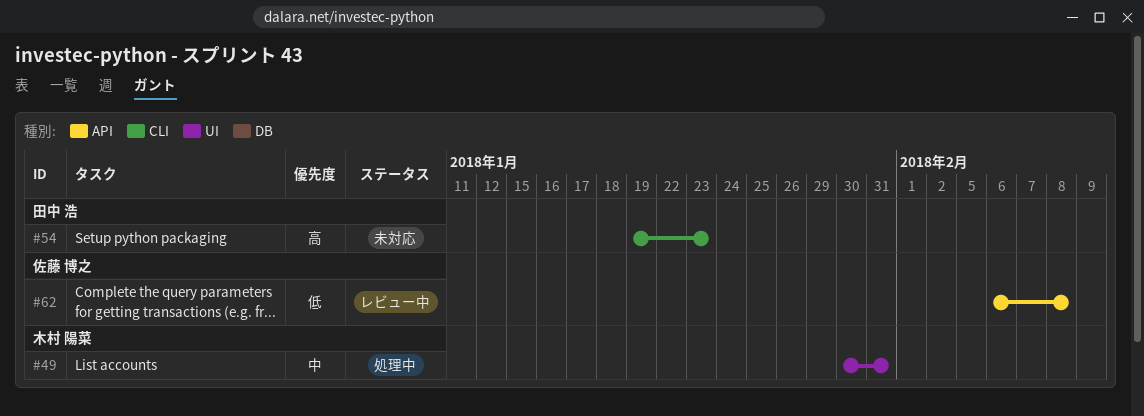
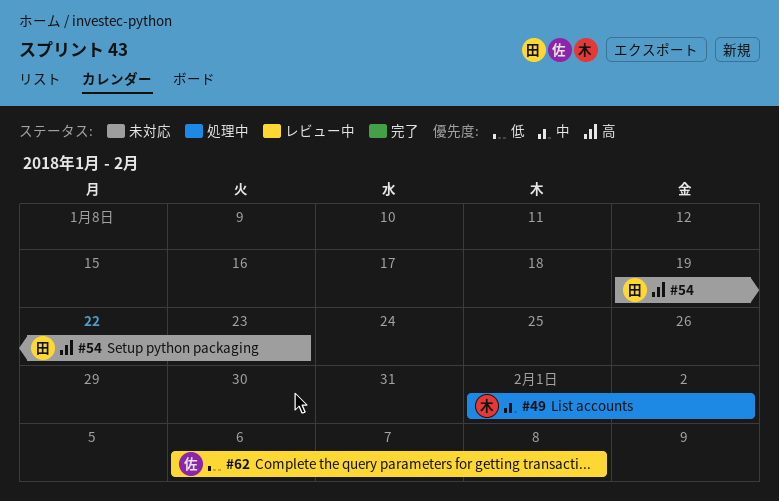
#49, start: Jan 30 -> Feb 1
#49, due: Jan 31 -> Feb 2

